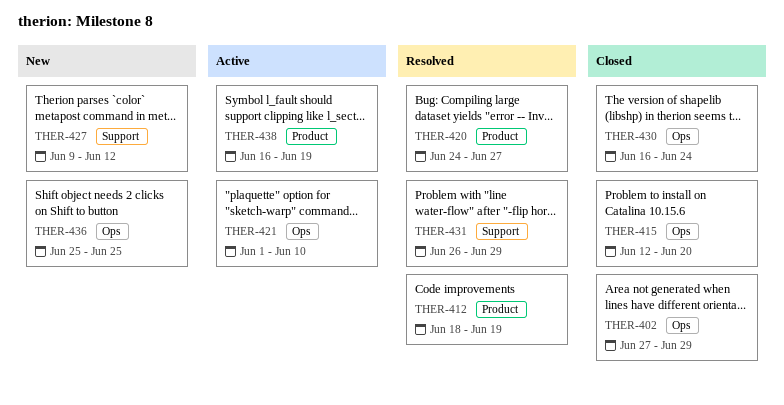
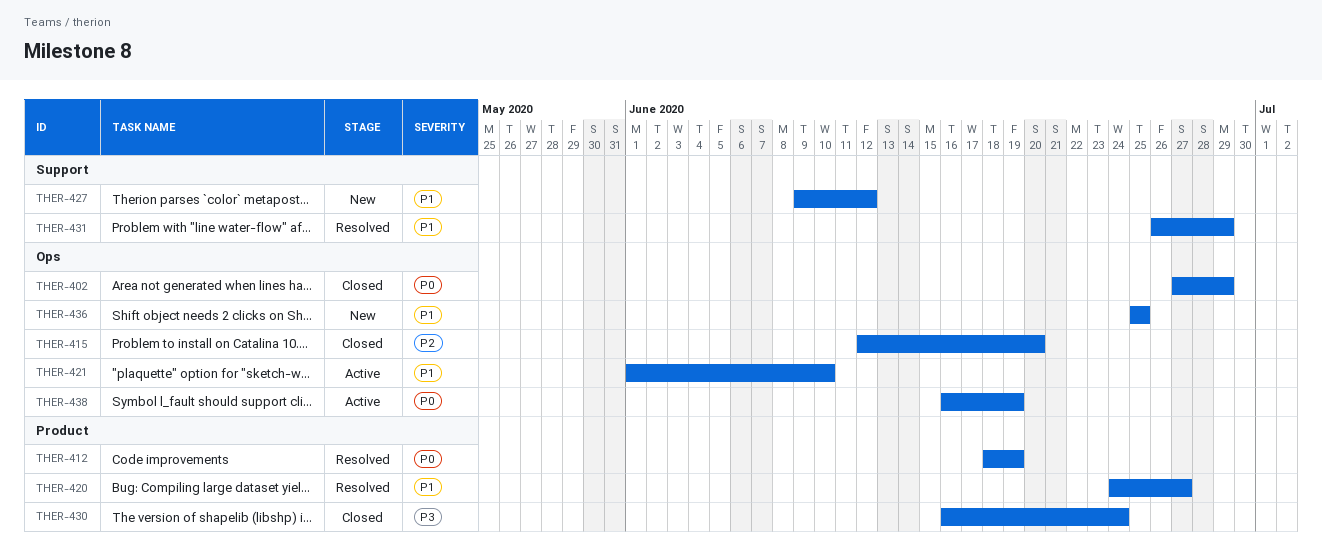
THER-430, label: Ops -> Product
THER-438, label: Product -> Ops

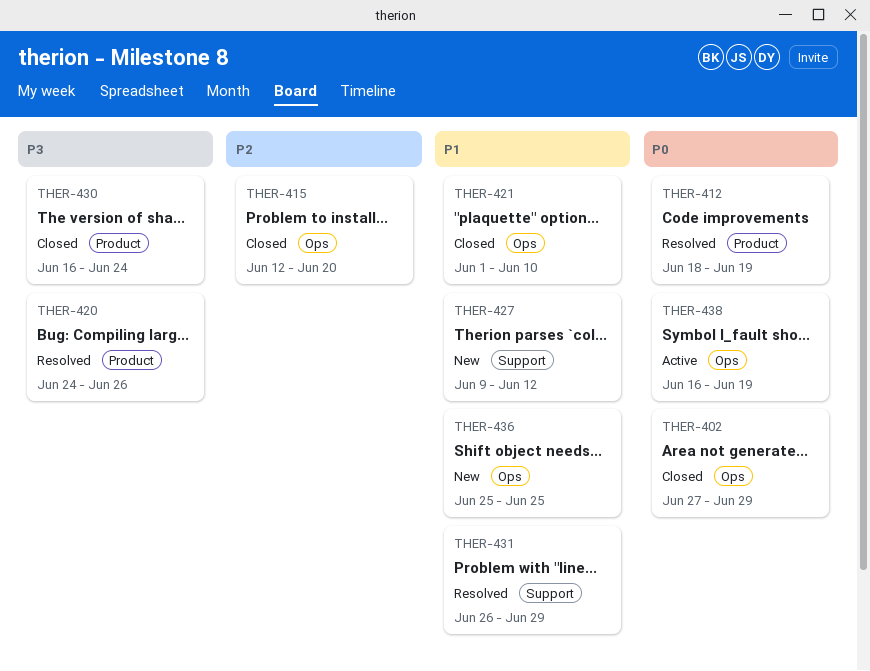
THER-420, priority: P1 -> P3
THER-420, due: Jun 27 -> Jun 26
THER-421, status: Active -> Closed

